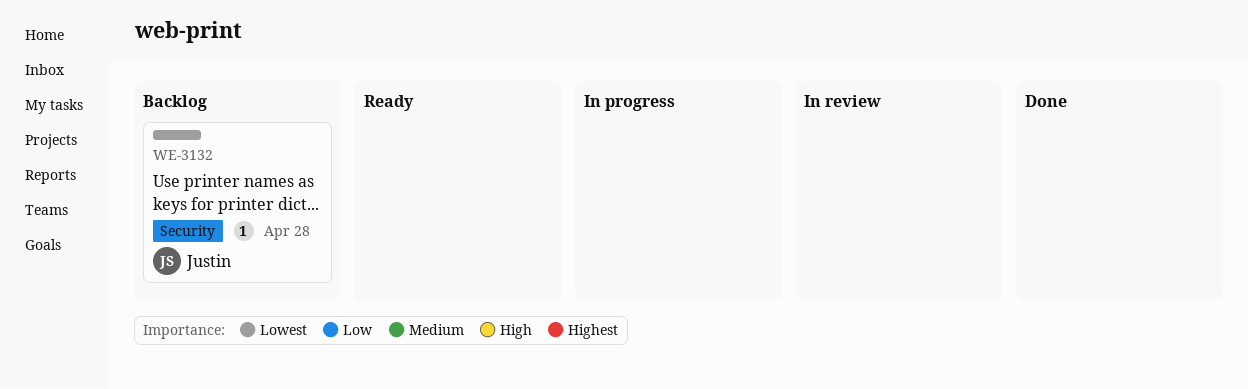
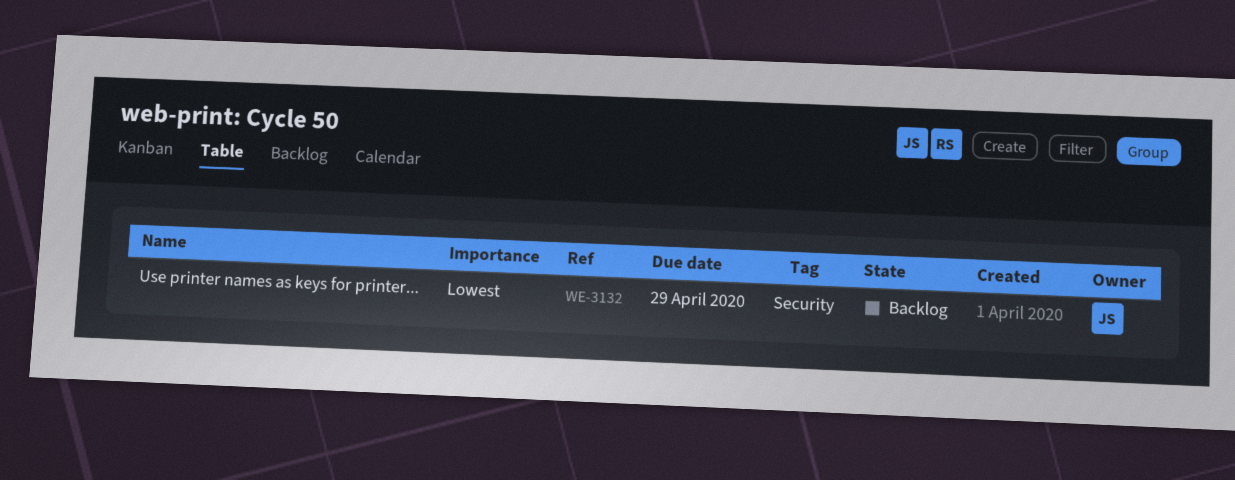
WE-3132, due: Apr 28 -> Apr 29

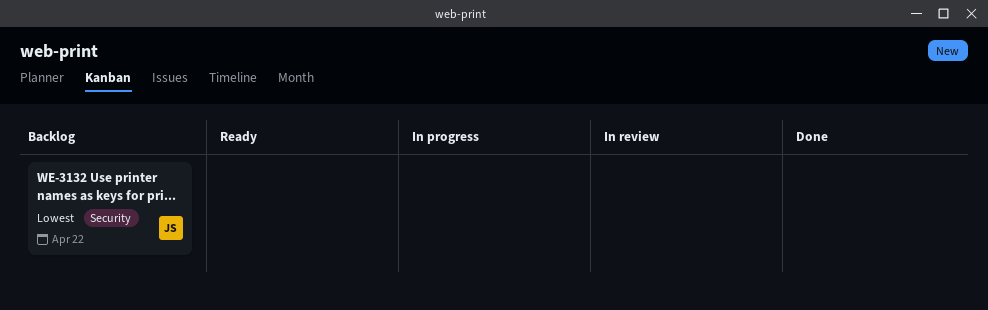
WE-3132, due: Apr 29 -> Apr 22

